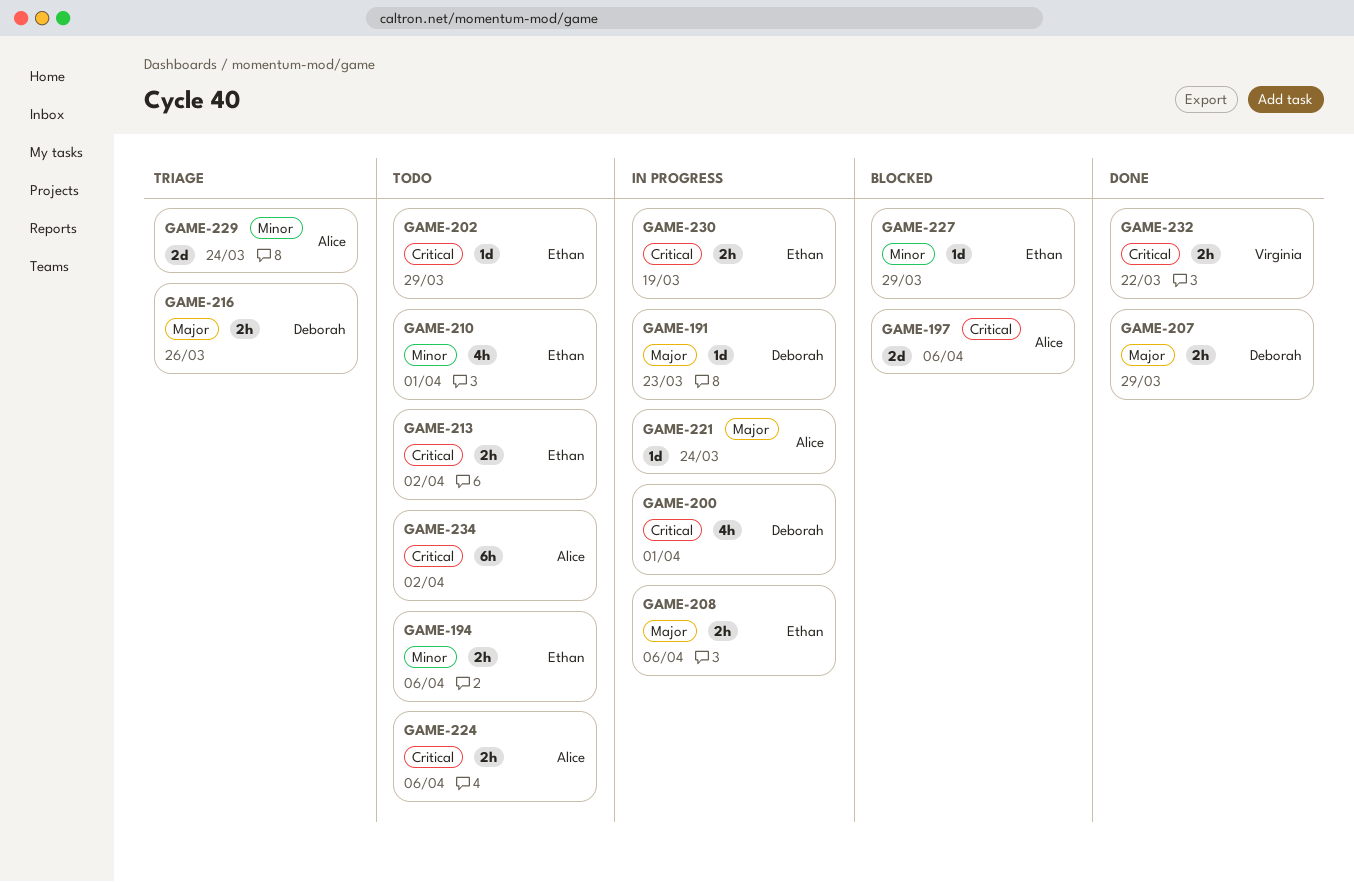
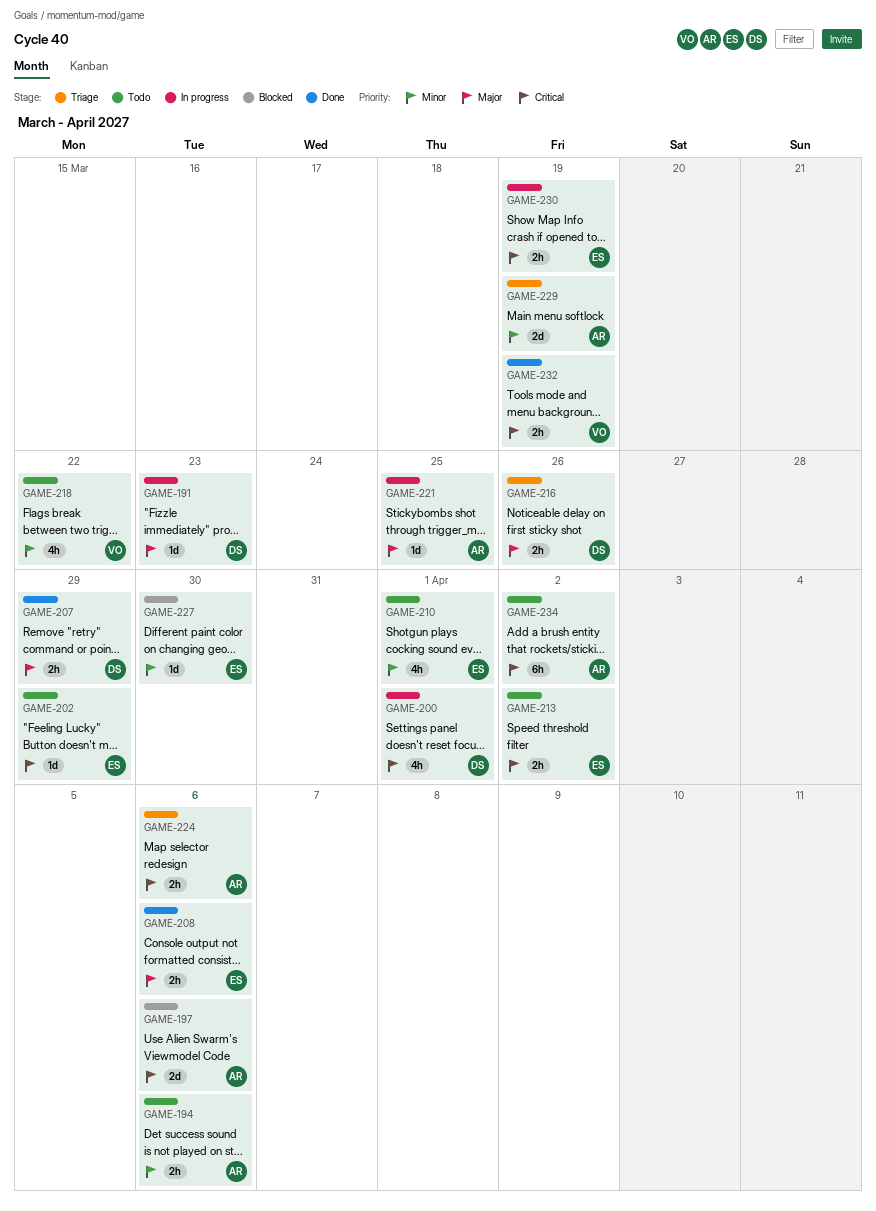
GAME-194, owner: Ethan -> Alice
GAME-208, status: In progress -> Done
GAME-218: none -> present
GAME-221, due: Mar 24 -> Mar 25
GAME-224, status: Todo -> Triage
GAME-227, due: Mar 29 -> Mar 30
GAME-229, due: Mar 24 -> Mar 19
GAME-232, due: Mar 22 -> Mar 19

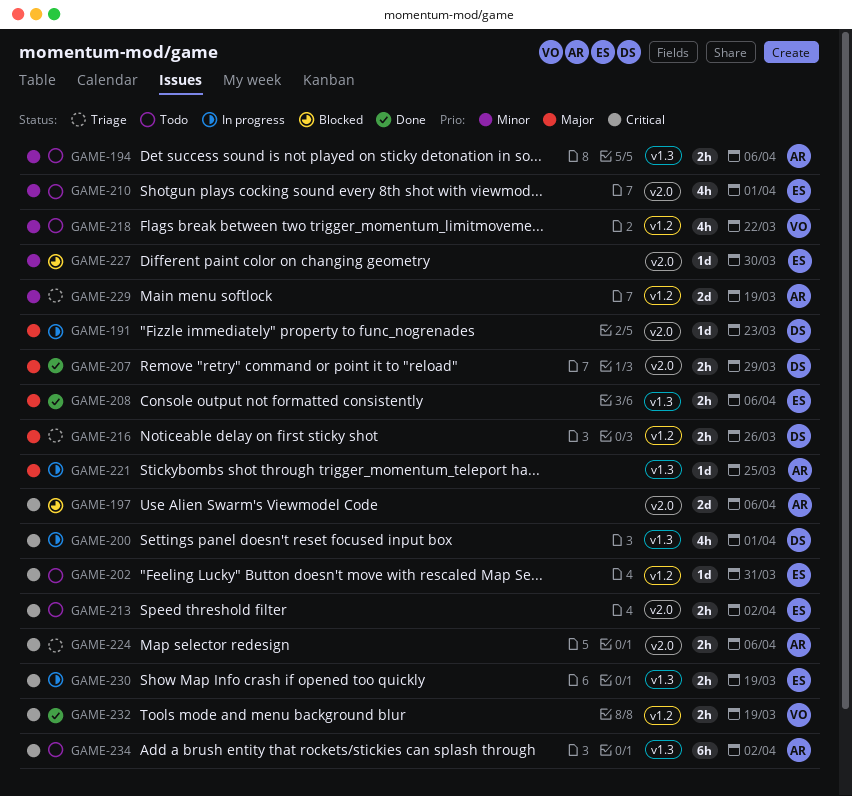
GAME-202, due: Mar 29 -> Mar 31

